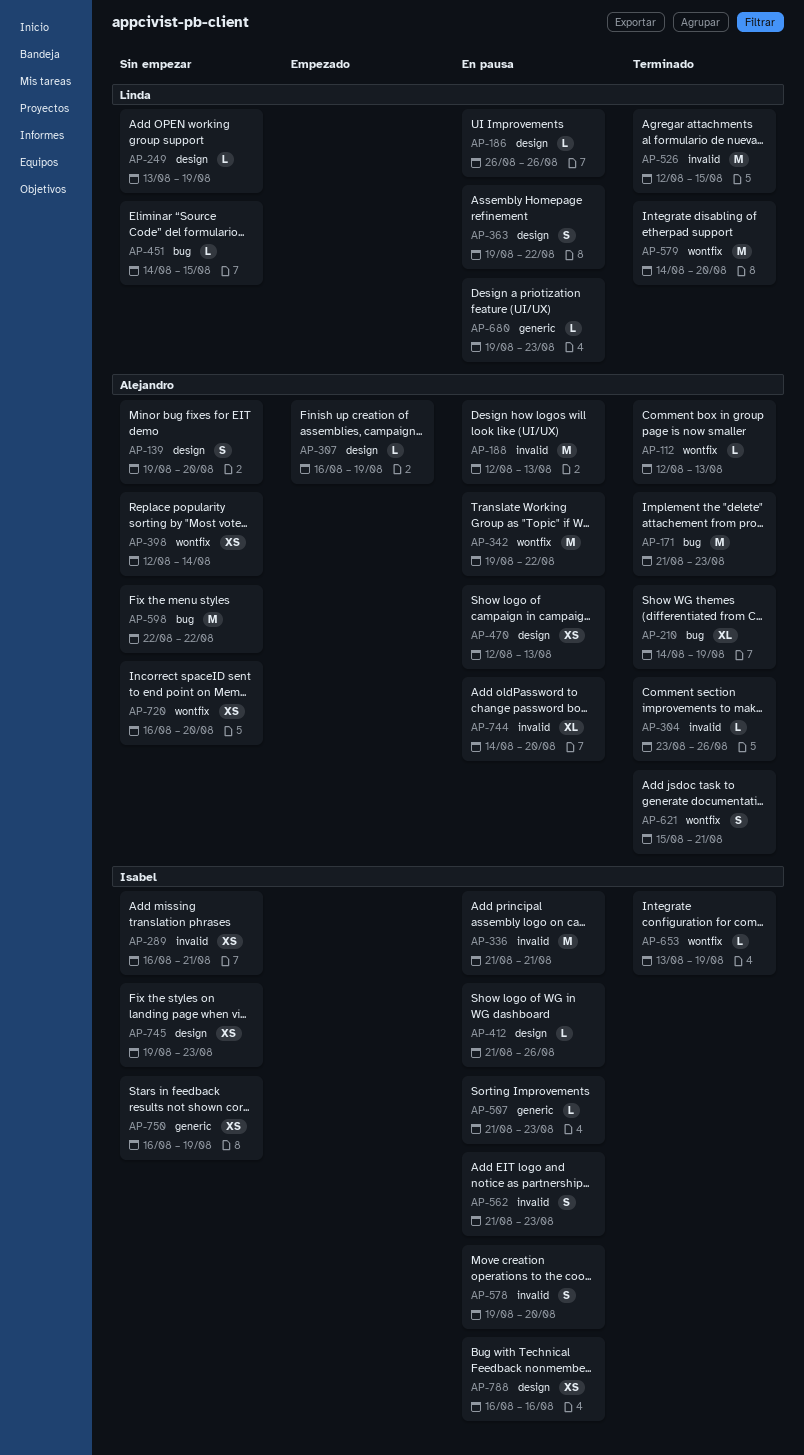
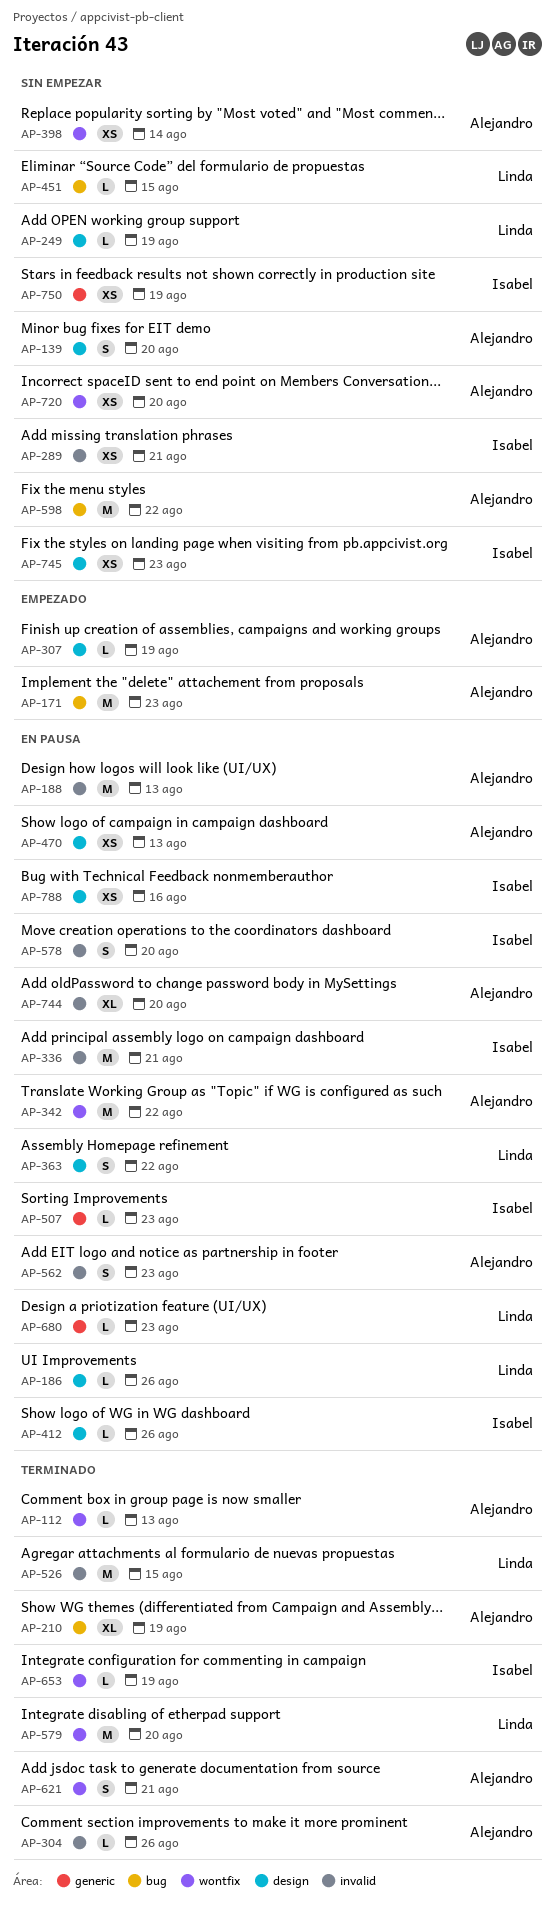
AP-171, status: Terminado -> Empezado
AP-562, owner: Isabel -> Alejandro

